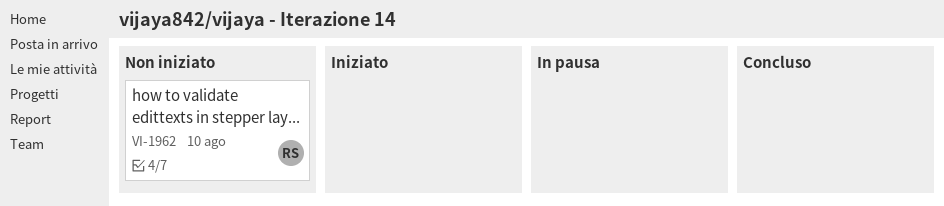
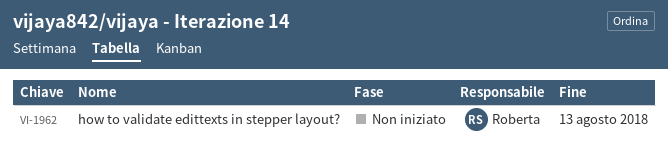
VI-1962, due: Aug 10 -> Aug 13

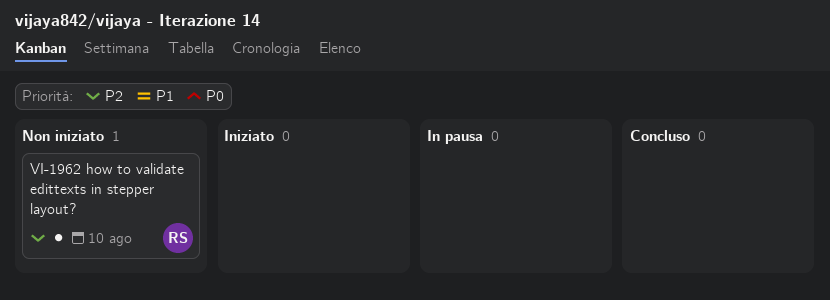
VI-1962, due: Aug 13 -> Aug 10

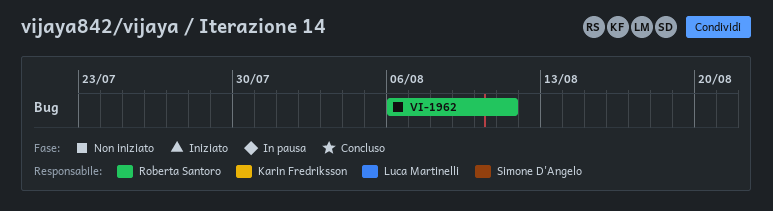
VI-1962, due: Aug 10 -> Aug 11

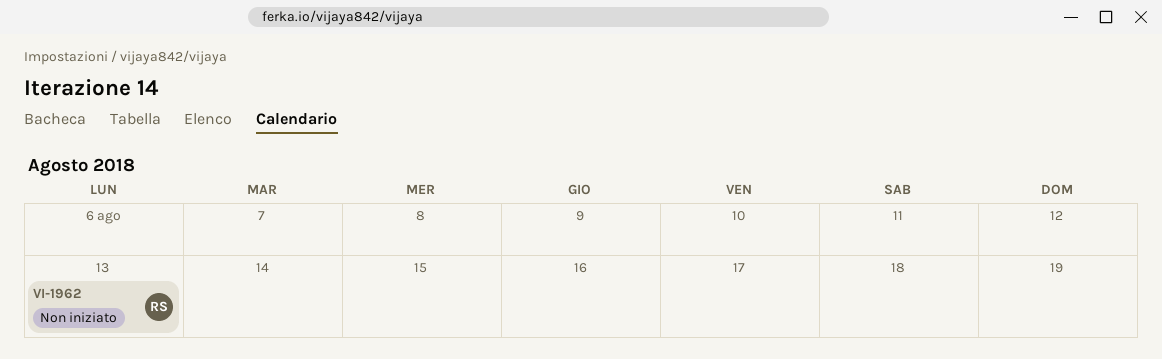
VI-1962, due: Aug 11 -> Aug 13

